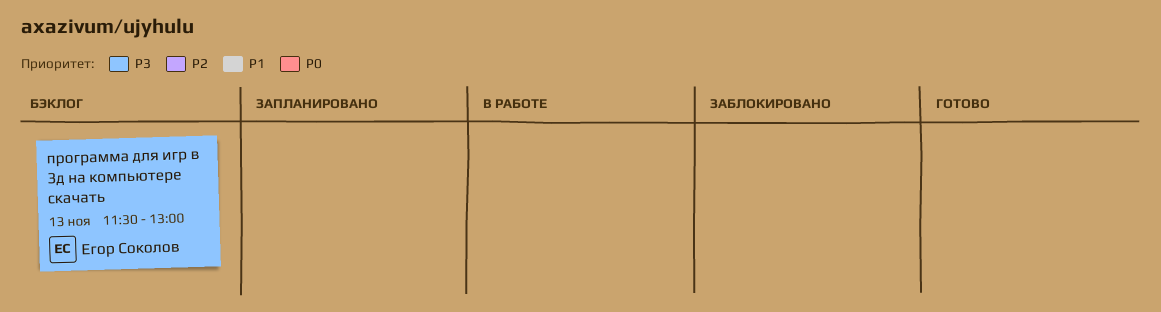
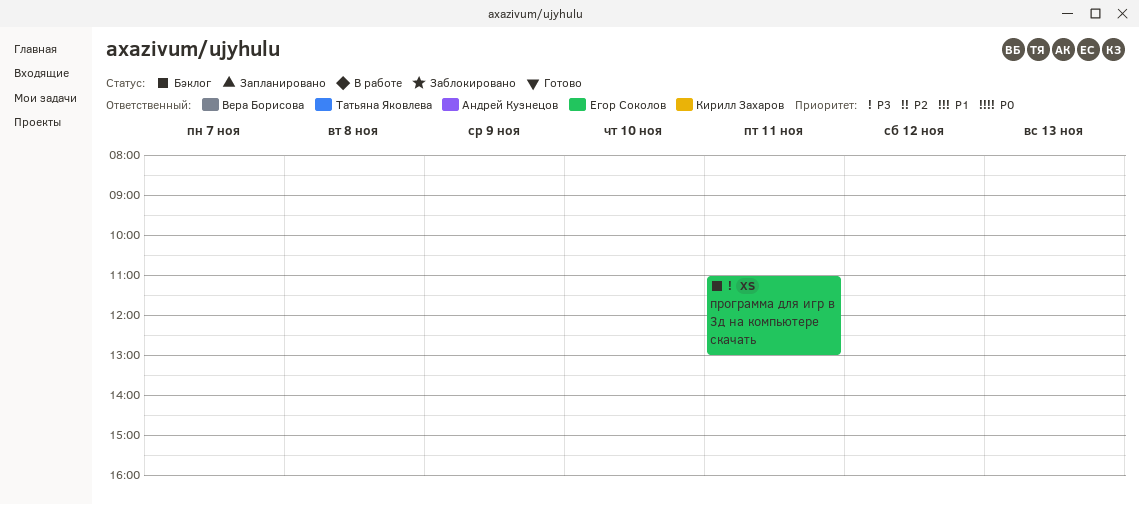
программа для игр в 3д на компьютере скачать, day: Nov 13 -> Nov 11
программа для игр в 3д на компьютере скачать, begins: 11:30 -> 11:00

